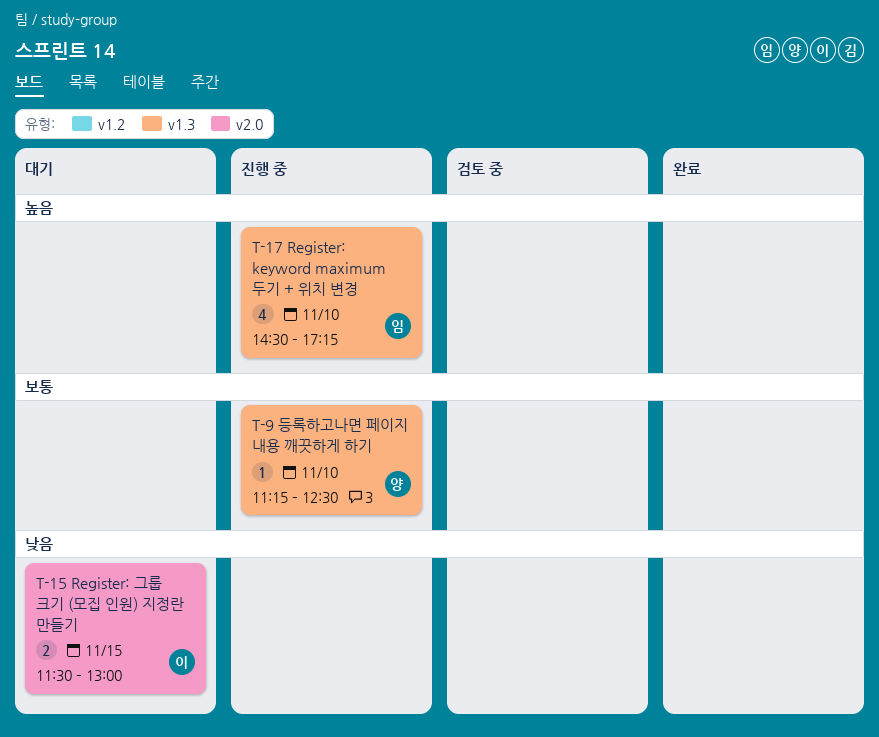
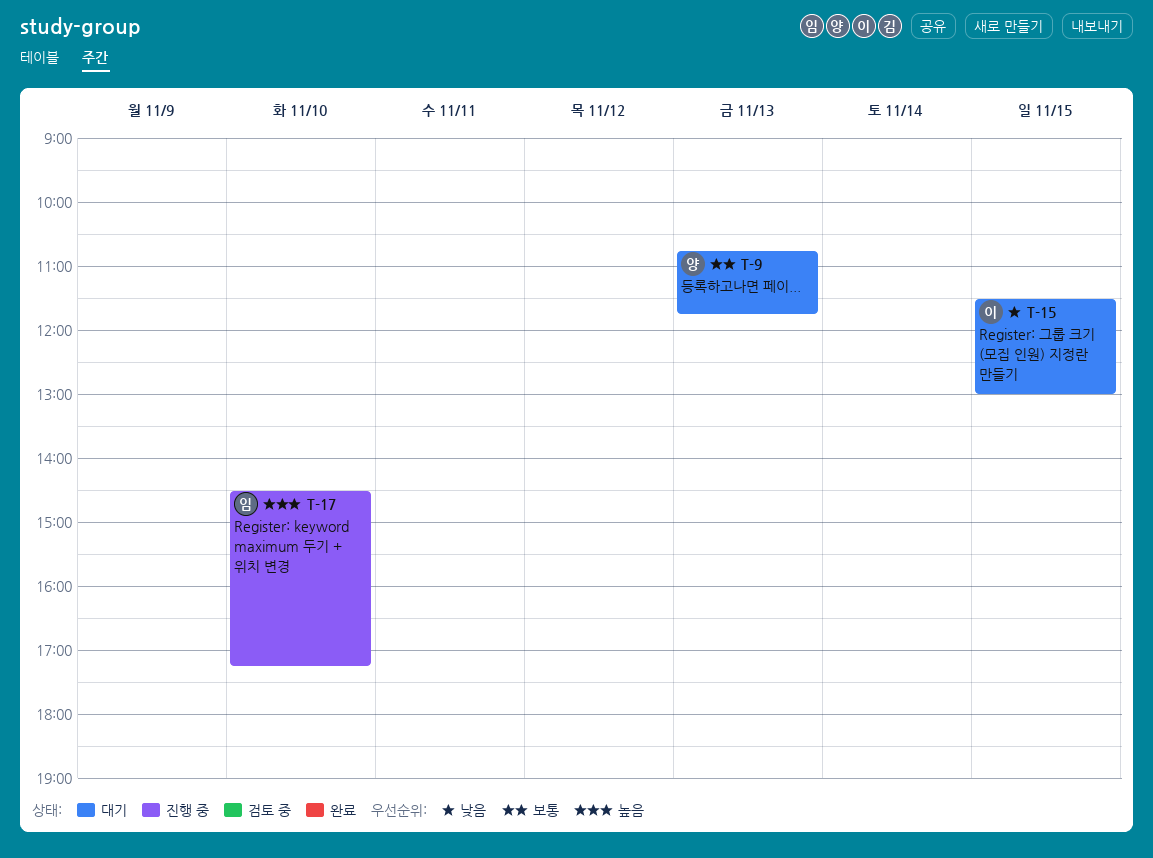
T-9, status: 진행 중 -> 대기
T-9, day: Nov 10 -> Nov 13
T-9, begins: 11:15 -> 10:45
T-9, ends: 12:30 -> 11:45

